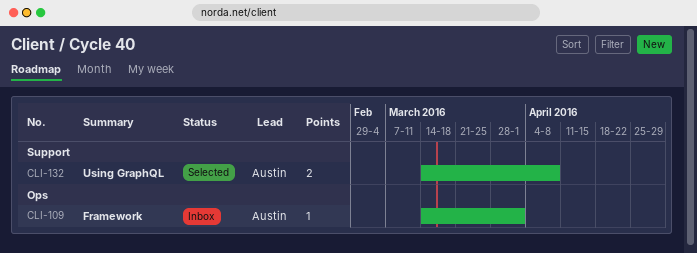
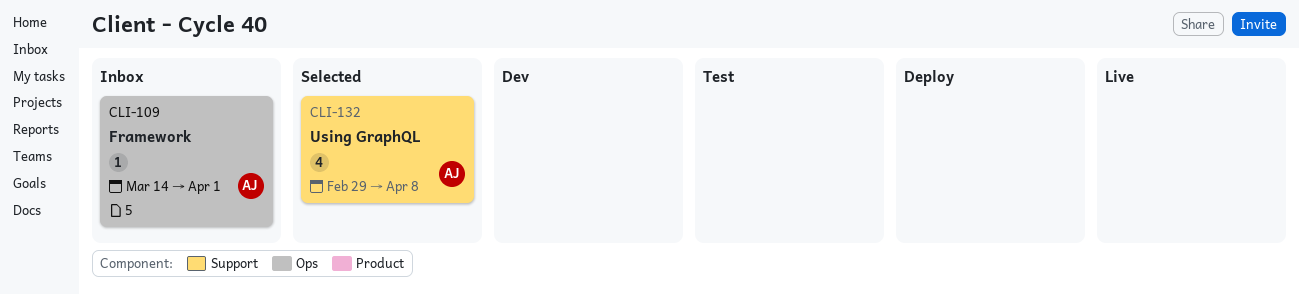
CLI-132, estimate: 2 -> 4
CLI-132, start: Mar 14 -> Feb 29

